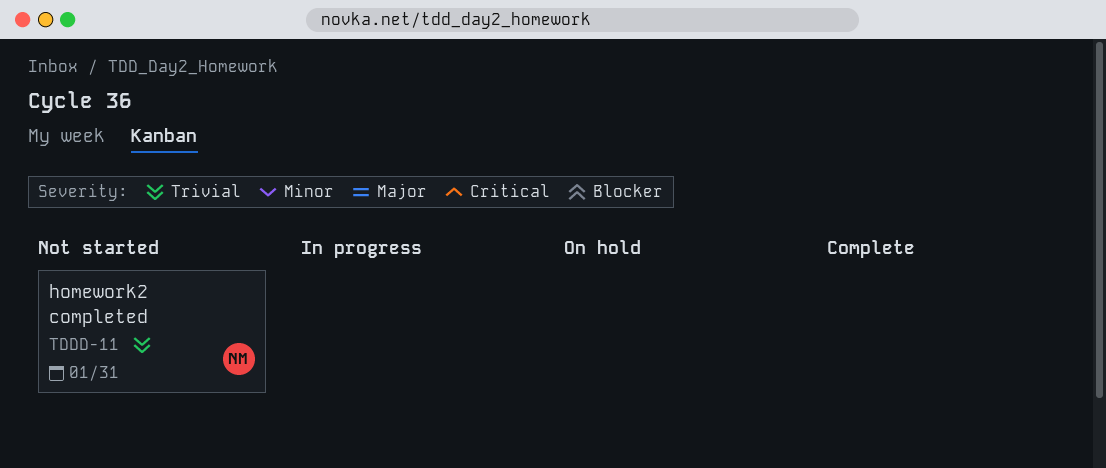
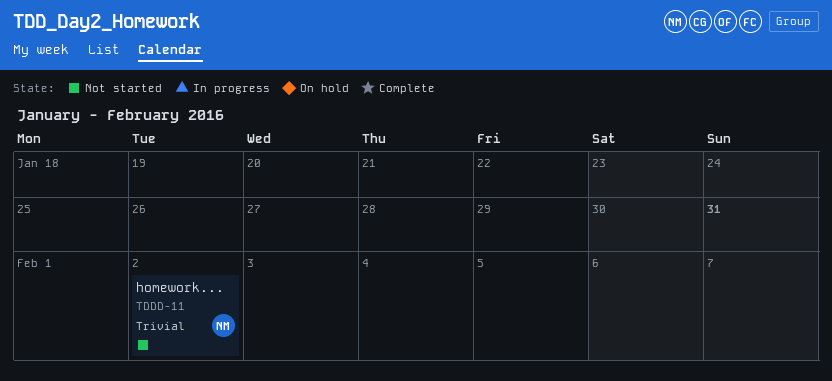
TDDD-11, due: Jan 31 -> Feb 2

